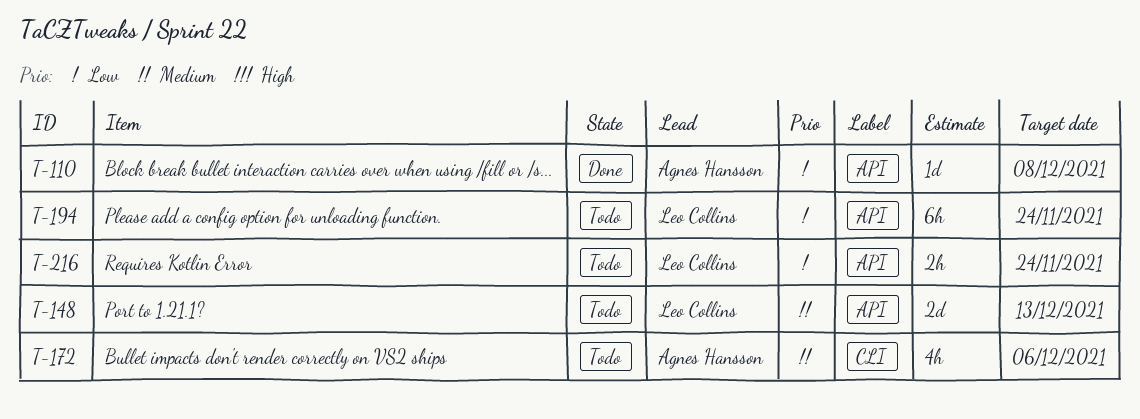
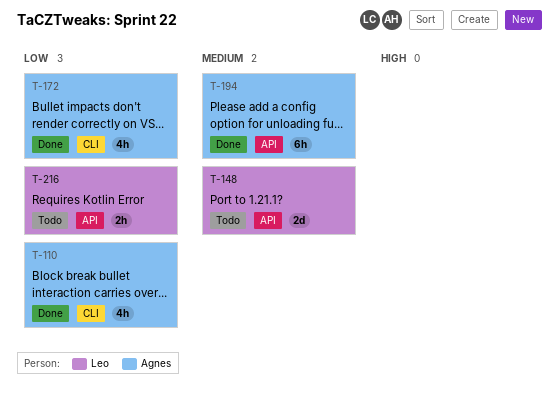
T-110, label: API -> CLI
T-110, estimate: 1d -> 4h
T-172, status: Todo -> Done
T-172, priority: Medium -> Low
T-194, status: Todo -> Done
T-194, owner: Leo Collins -> Agnes Hansson
T-194, priority: Low -> Medium

